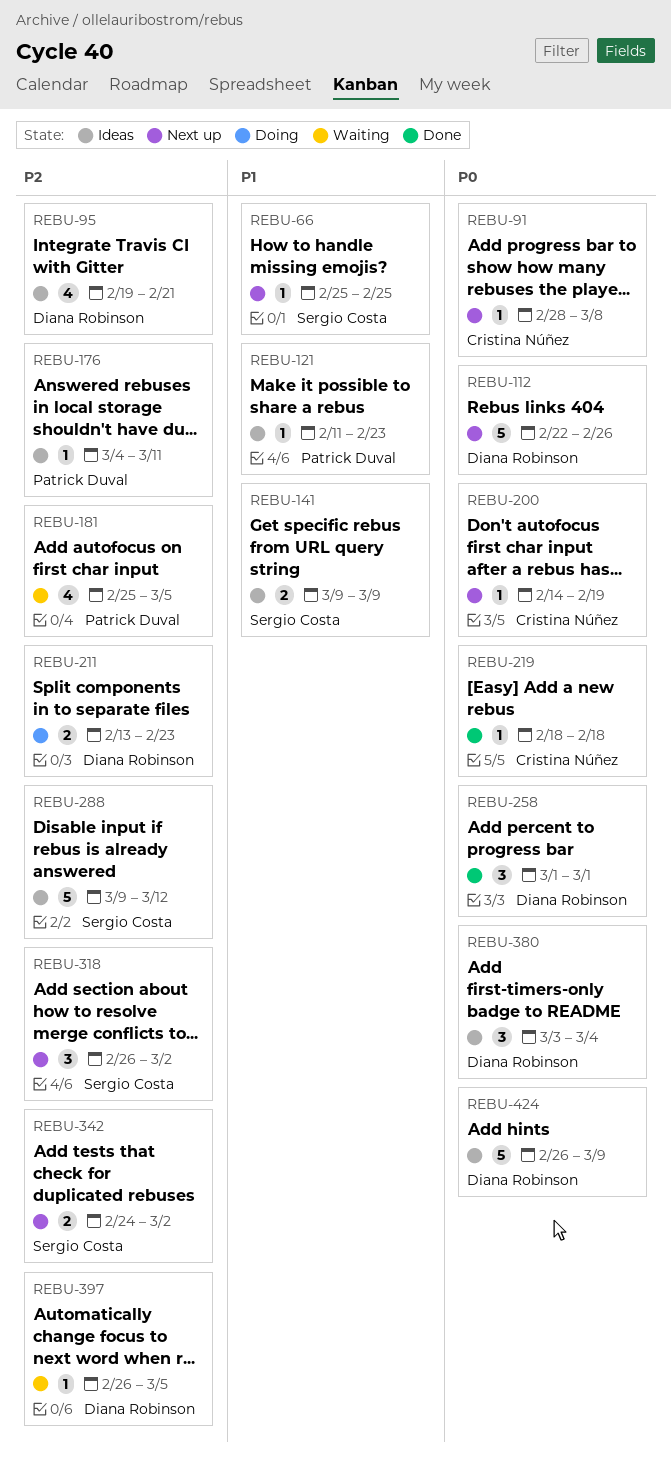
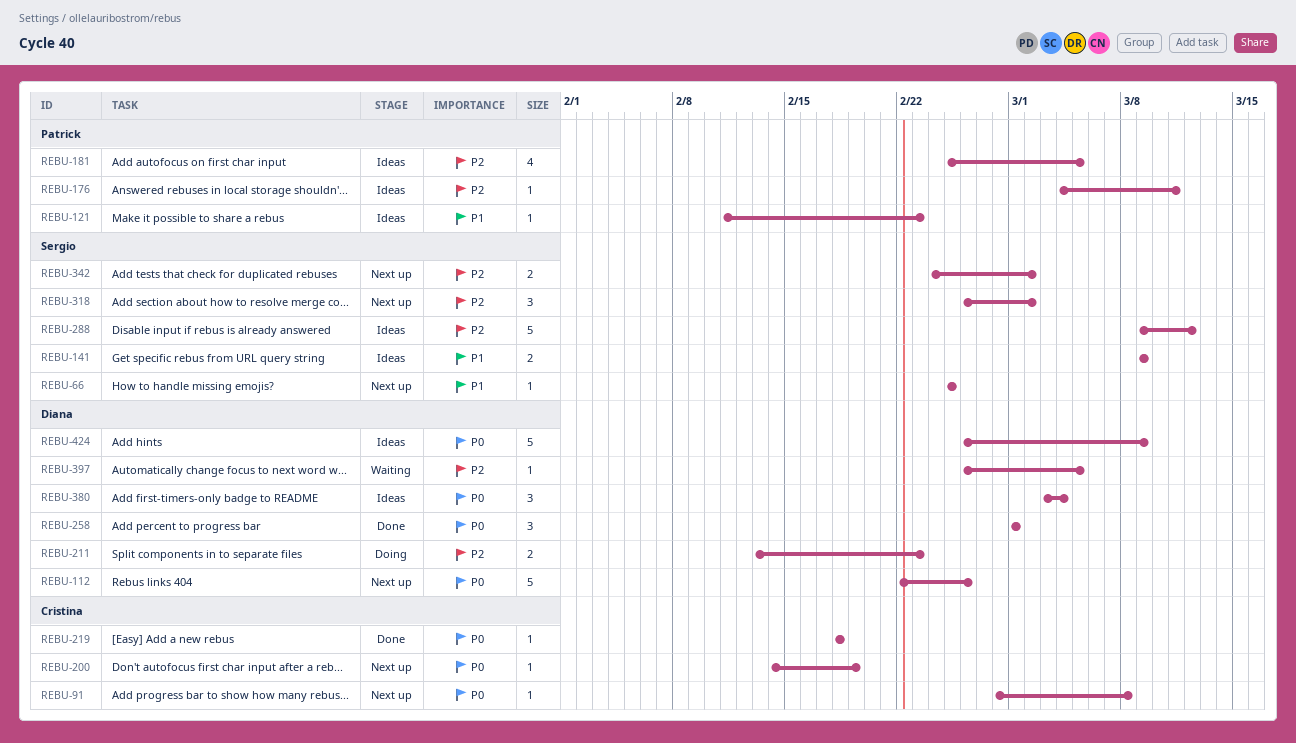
REBU-95: present -> none
REBU-181, status: Waiting -> Ideas

